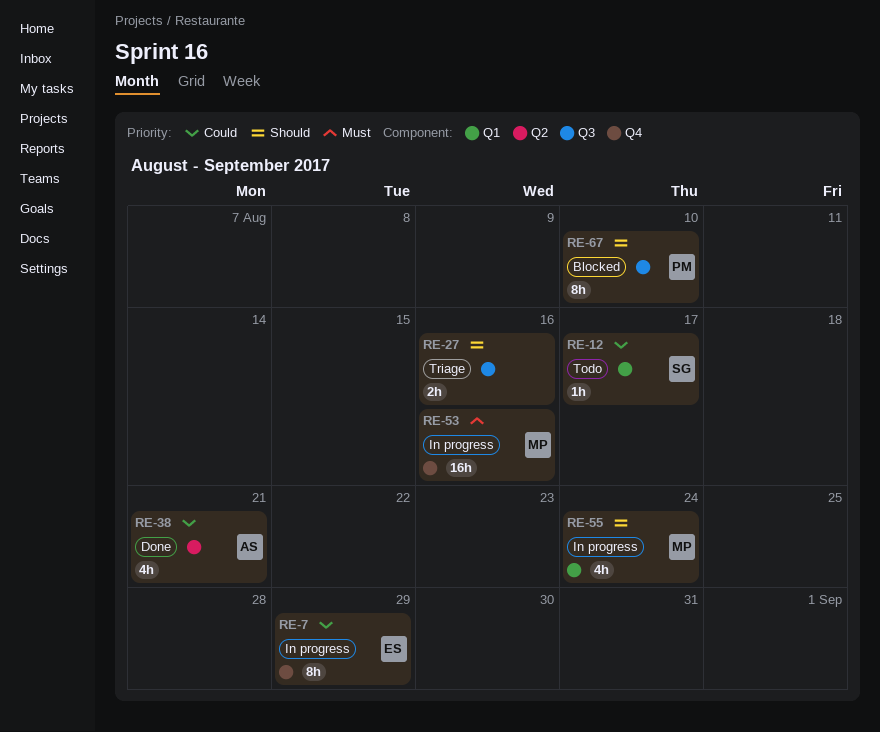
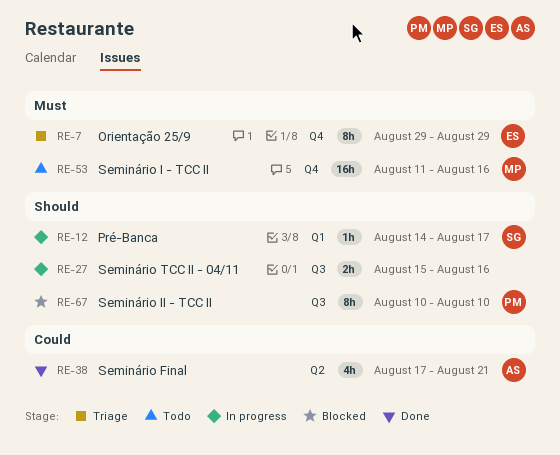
RE-7, status: In progress -> Triage
RE-7, priority: Could -> Must
RE-12, status: Todo -> In progress
RE-12, priority: Could -> Should
RE-27, status: Triage -> In progress
RE-53, status: In progress -> Todo
RE-55: present -> none

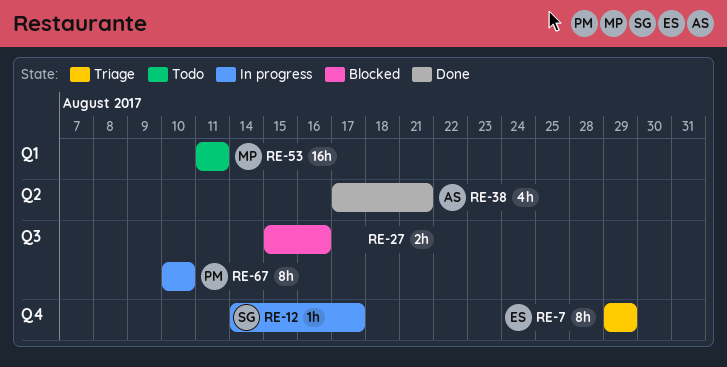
RE-12, label: Q1 -> Q4
RE-27, status: In progress -> Blocked
RE-53, label: Q4 -> Q1
RE-53, due: Aug 16 -> Aug 11
RE-67, status: Blocked -> In progress

